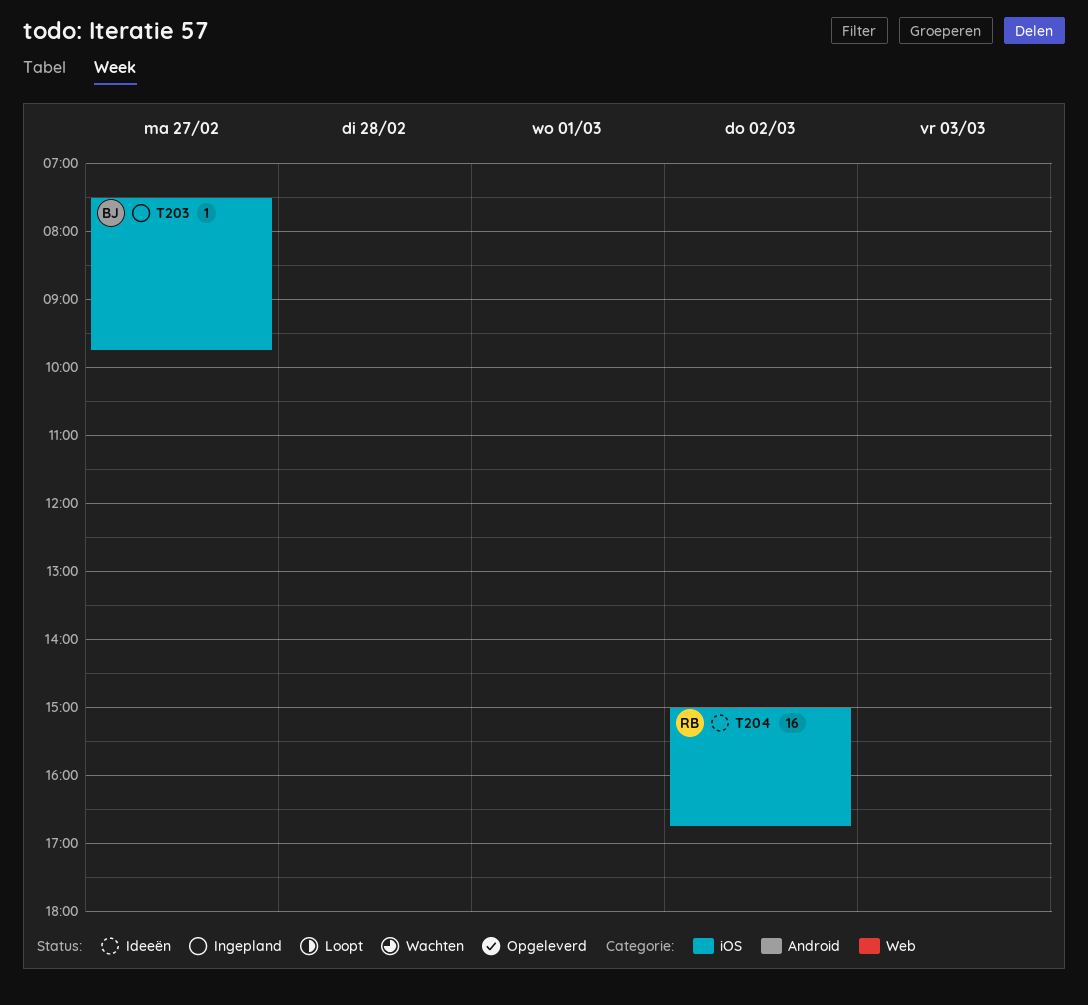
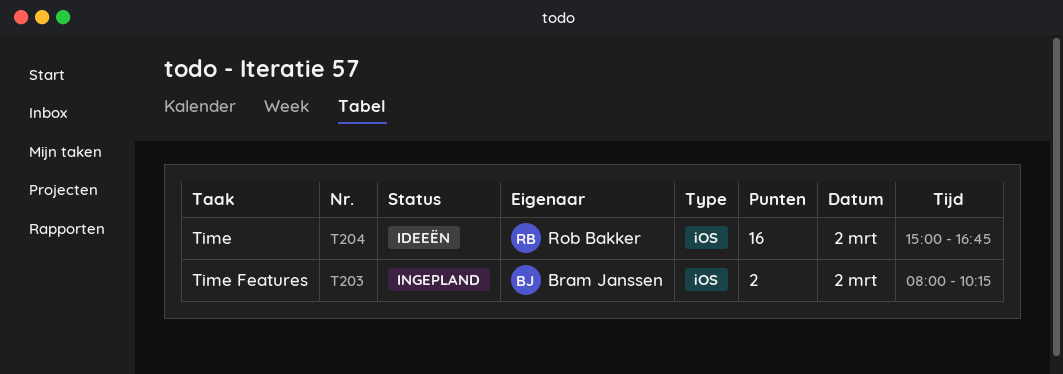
T203, estimate: 1 -> 2
T203, day: Feb 27 -> Mar 2
T203, begins: 07:30 -> 08:00
T203, ends: 09:45 -> 10:15

